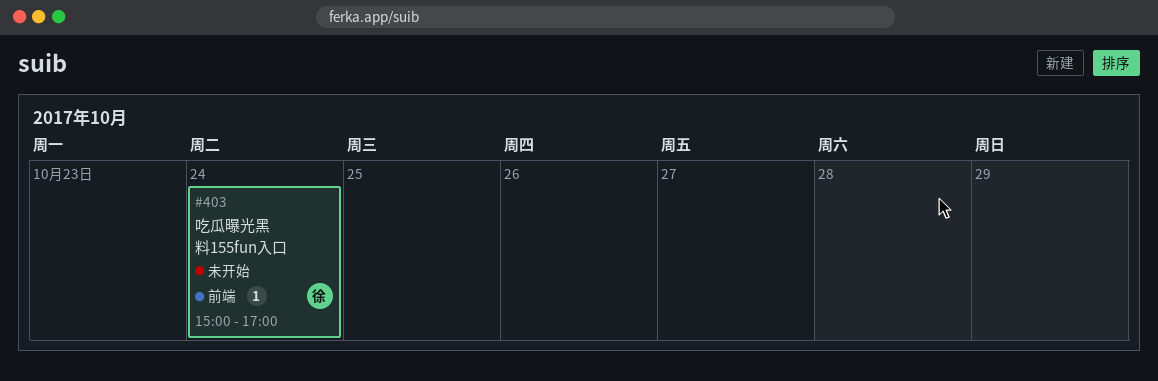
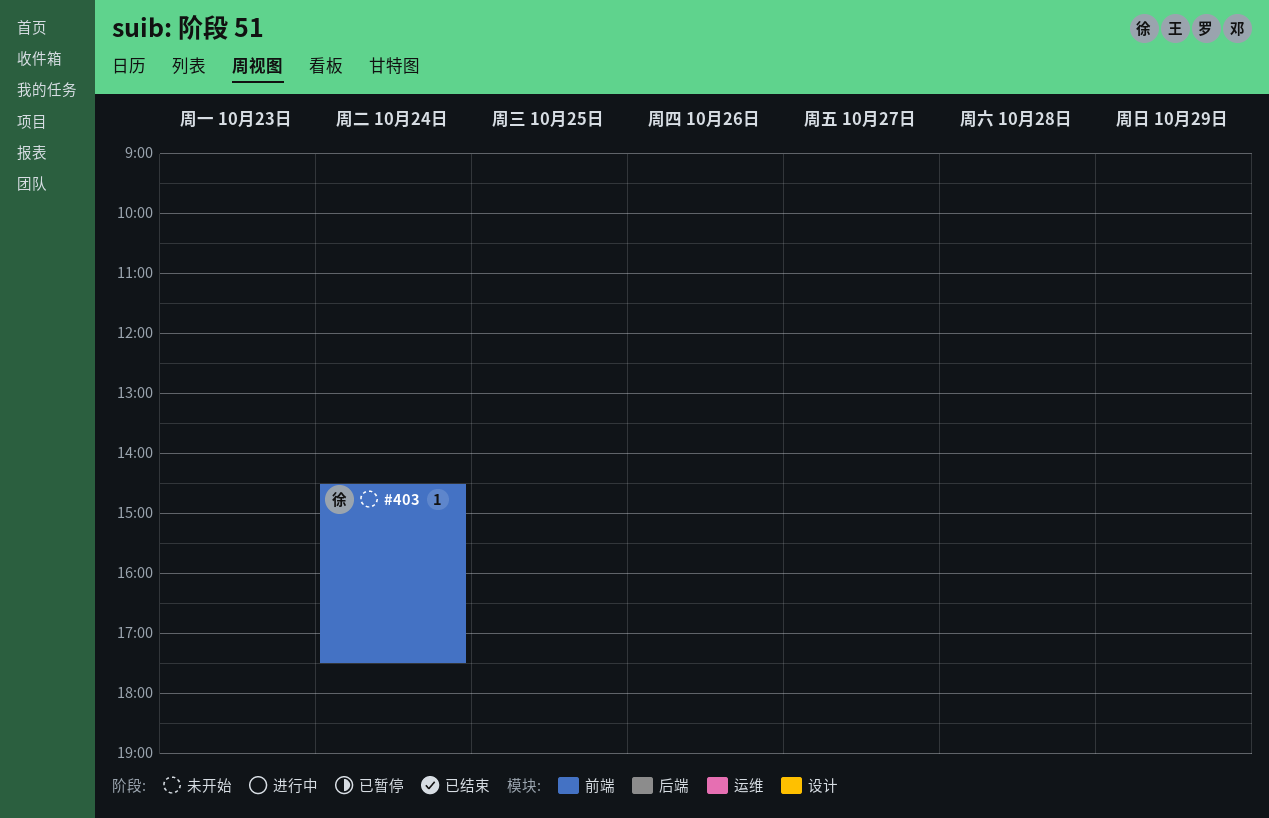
#403, begins: 15:00 -> 14:30
#403, ends: 17:00 -> 17:30

